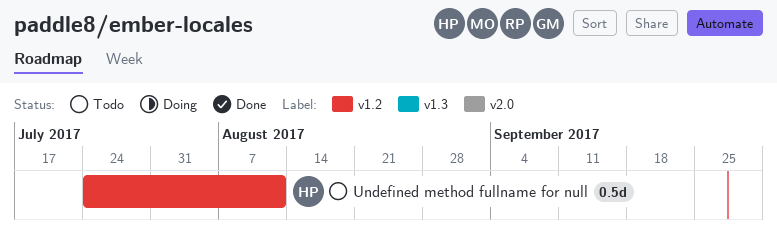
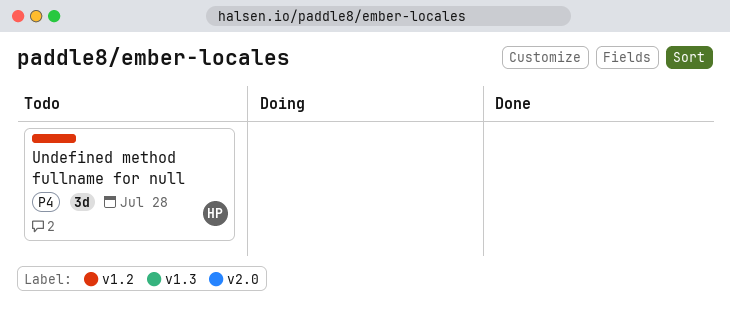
Undefined method fullname for null, estimate: 0.5d -> 3d
Undefined method fullname for null, due: Aug 11 -> Jul 28

